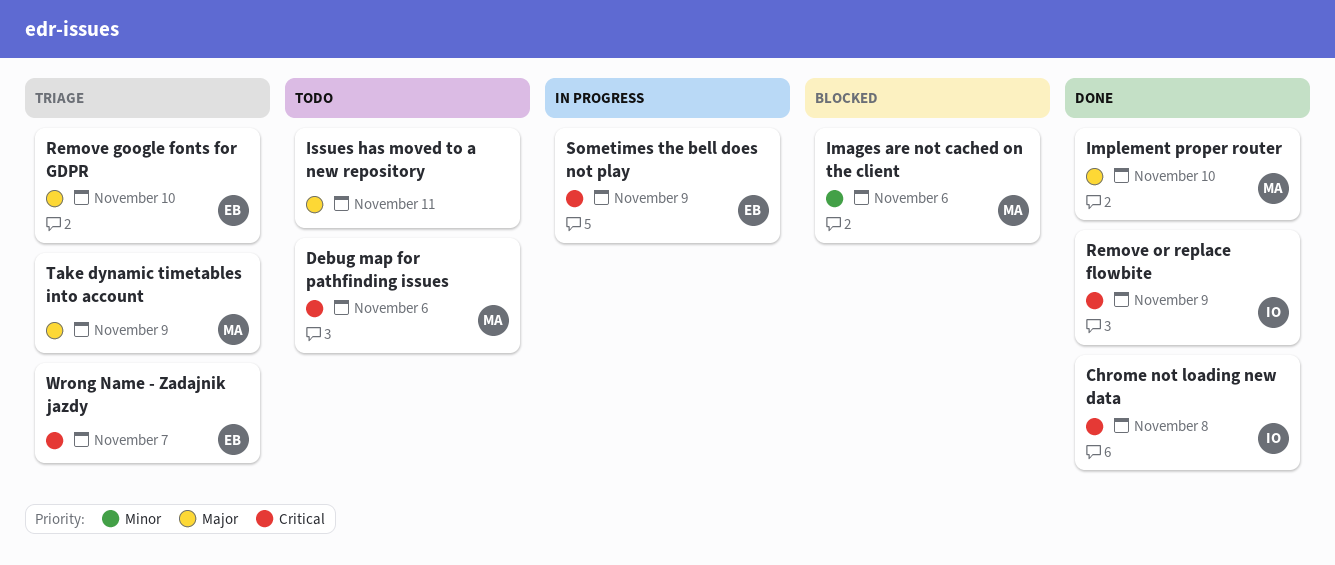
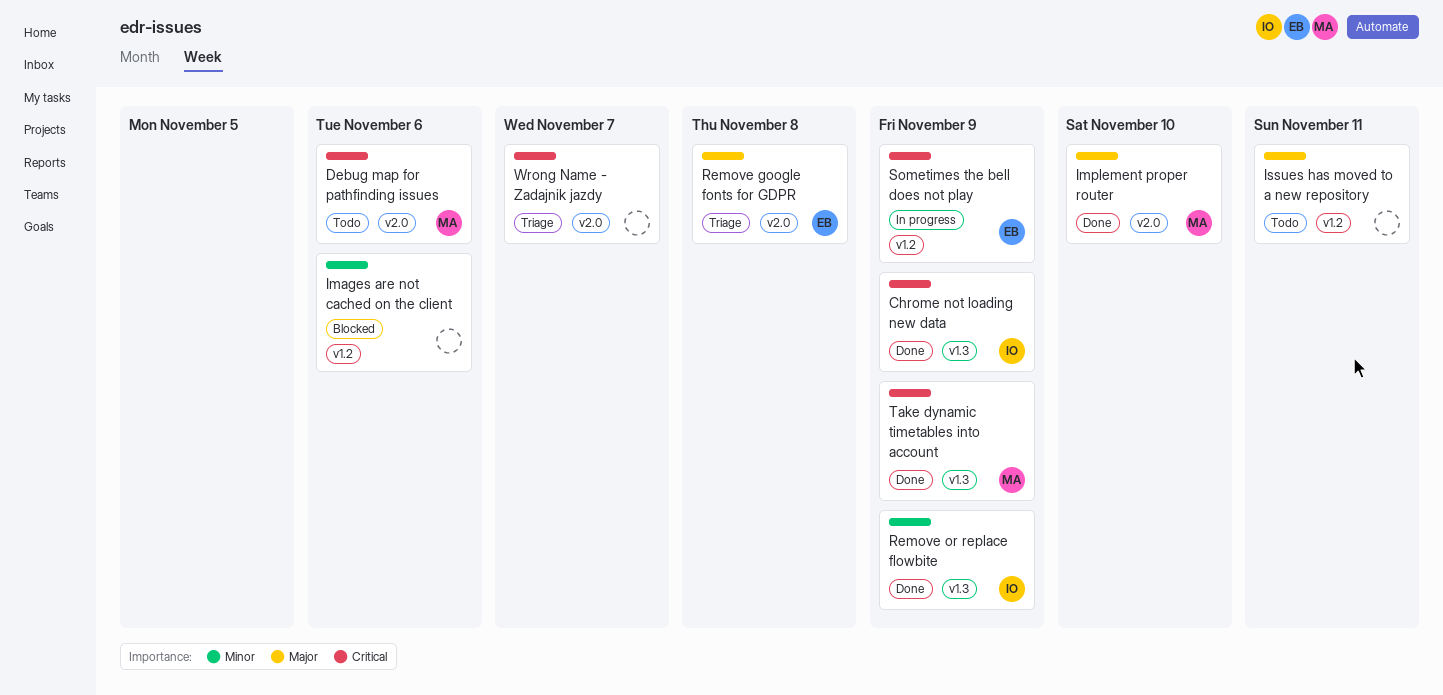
Chrome not loading new data, due: Nov 8 -> Nov 9
Images are not cached on the client, owner: MA -> none
Remove google fonts for GDPR, due: Nov 10 -> Nov 8
Remove or replace flowbite, priority: Critical -> Minor
Take dynamic timetables into account, status: Triage -> Done
Take dynamic timetables into account, priority: Major -> Critical
Wrong Name - Zadajnik jazdy, owner: EB -> none

